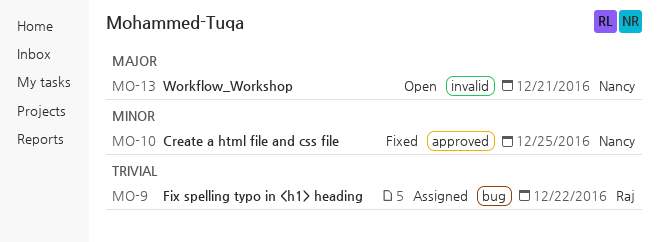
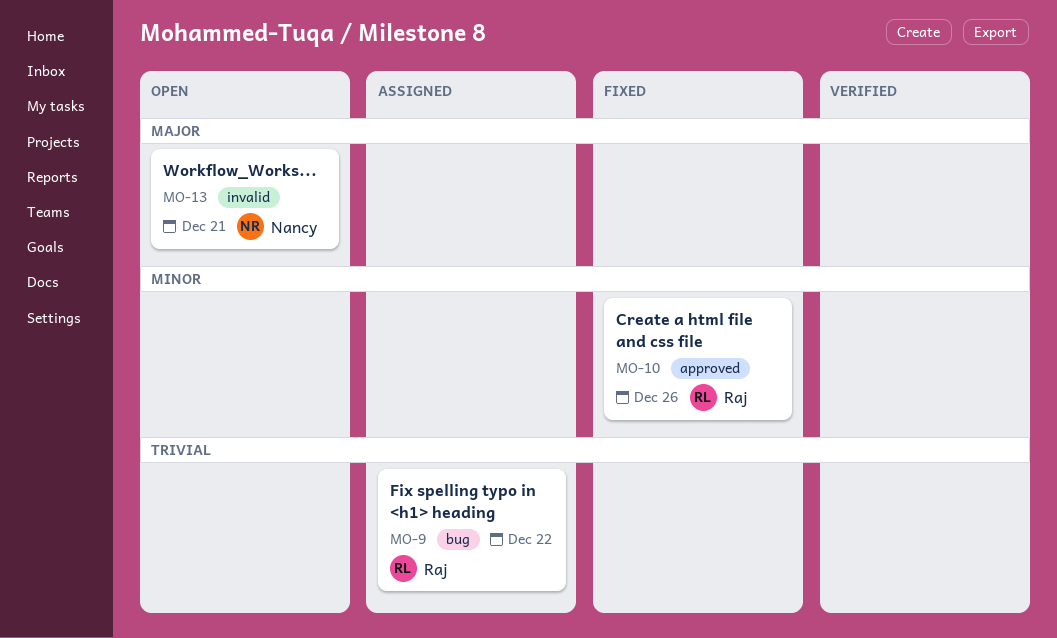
MO-10, owner: Nancy -> Raj
MO-10, due: Dec 25 -> Dec 26

